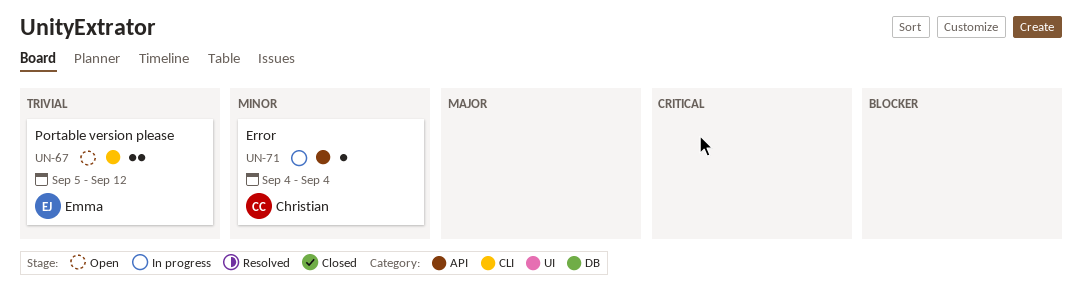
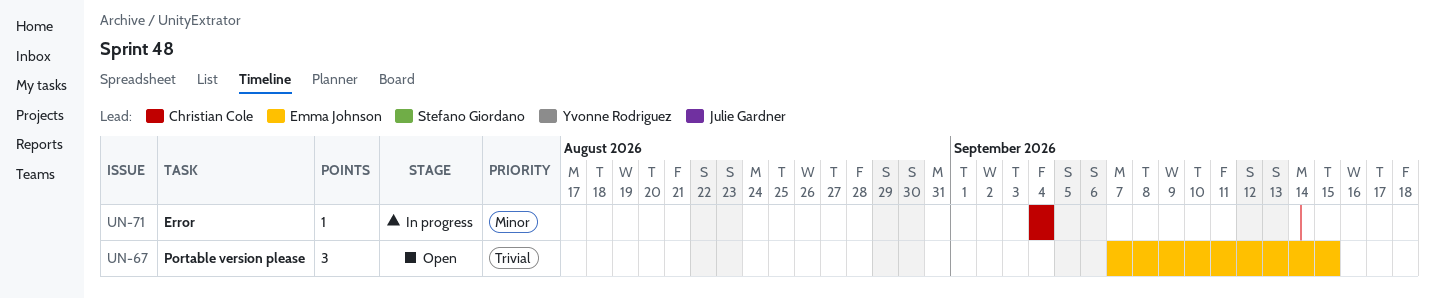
UN-67, estimate: 2 -> 3
UN-67, start: Sep 5 -> Sep 7
UN-67, due: Sep 12 -> Sep 15

